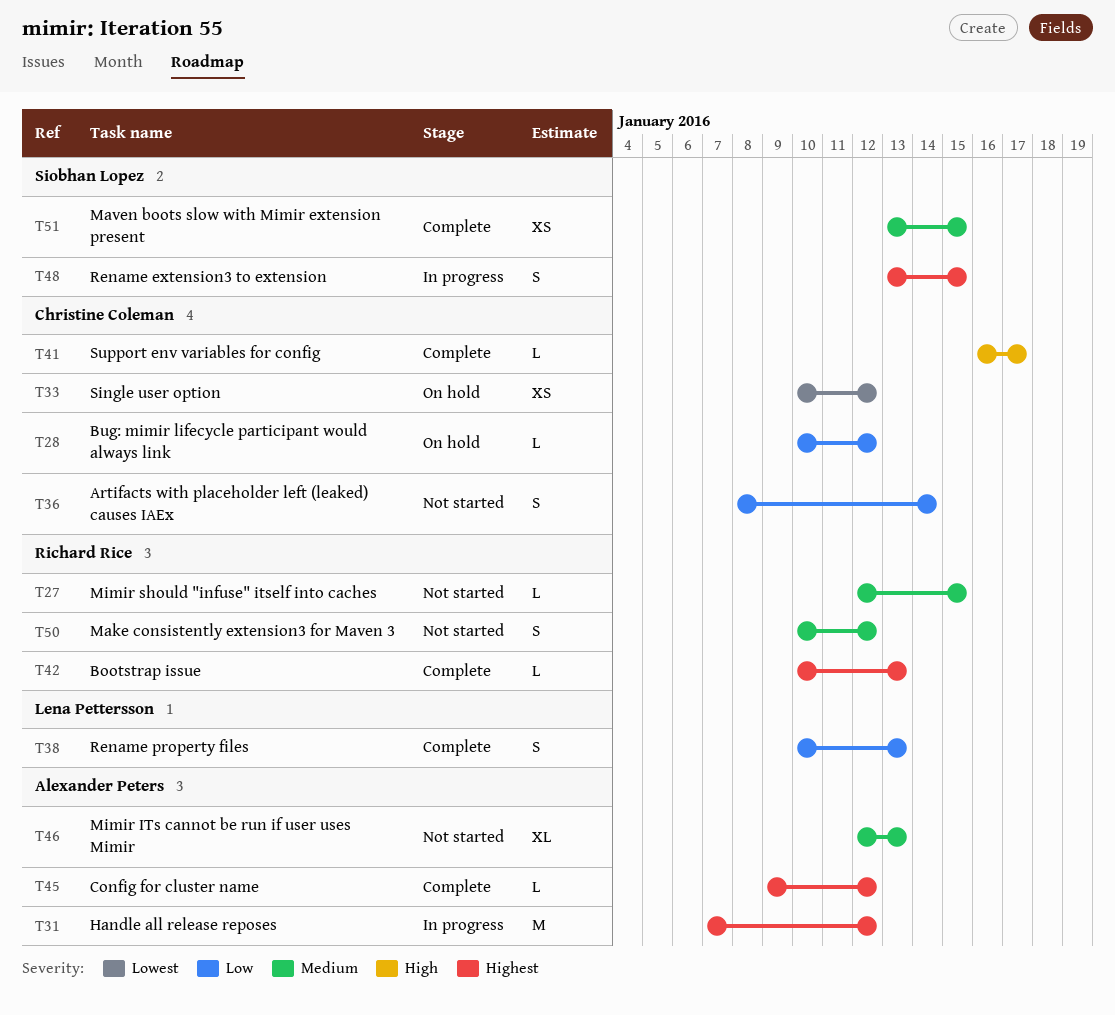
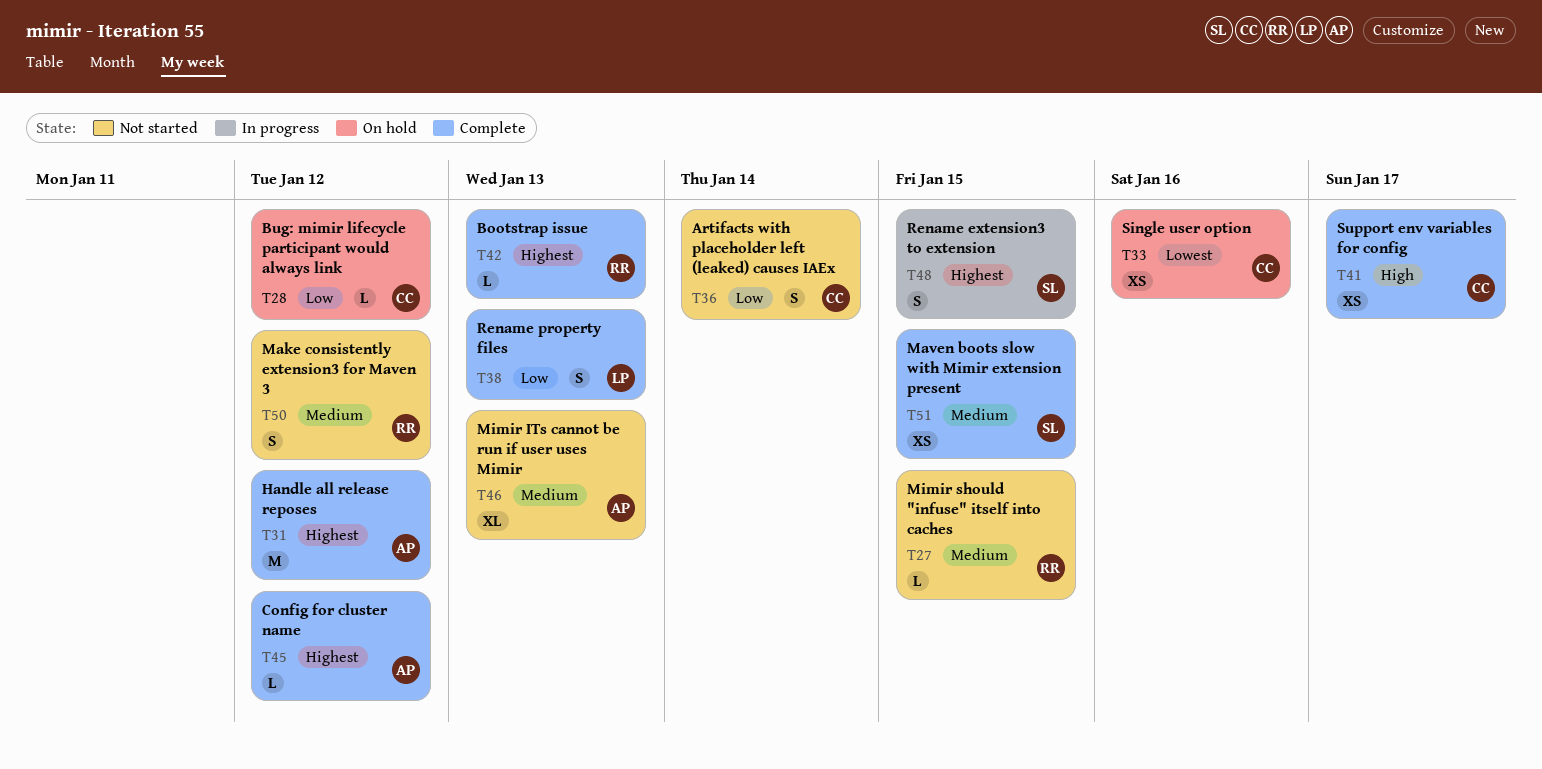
T31, status: In progress -> Complete
T33, due: Jan 12 -> Jan 16
T41, estimate: L -> XS

